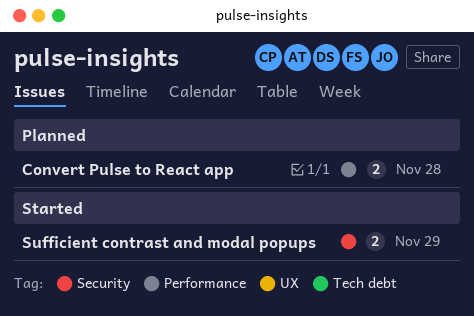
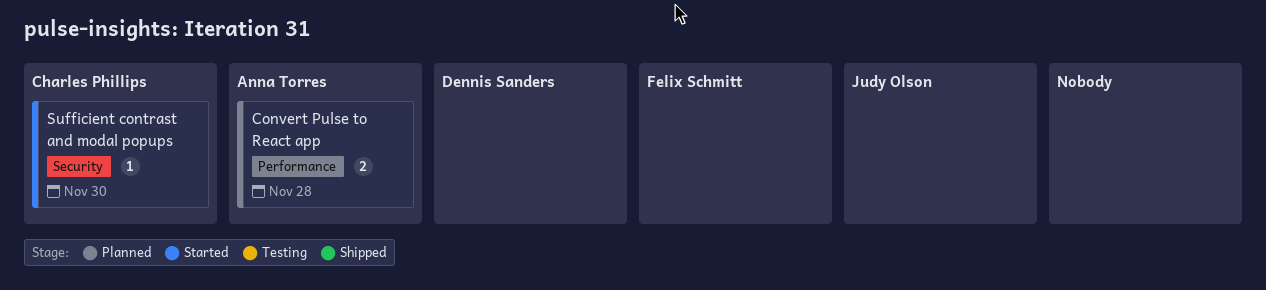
Sufficient contrast and modal popups, estimate: 2 -> 1
Sufficient contrast and modal popups, due: Nov 29 -> Nov 30

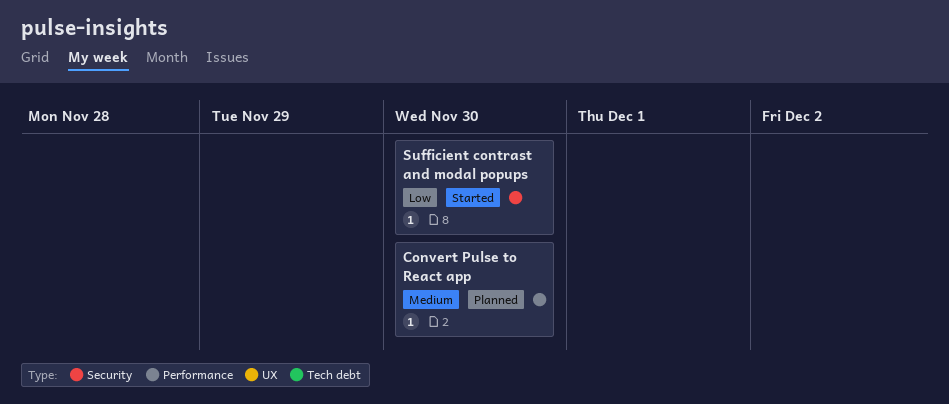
Convert Pulse to React app, estimate: 2 -> 1
Convert Pulse to React app, due: Nov 28 -> Nov 30

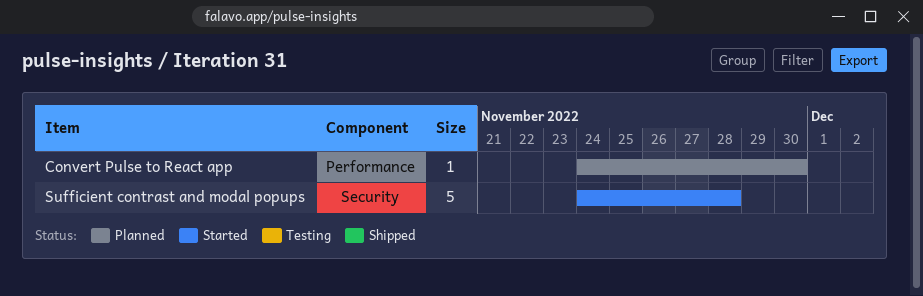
Sufficient contrast and modal popups, estimate: 1 -> 5
Sufficient contrast and modal popups, due: Nov 30 -> Nov 28

